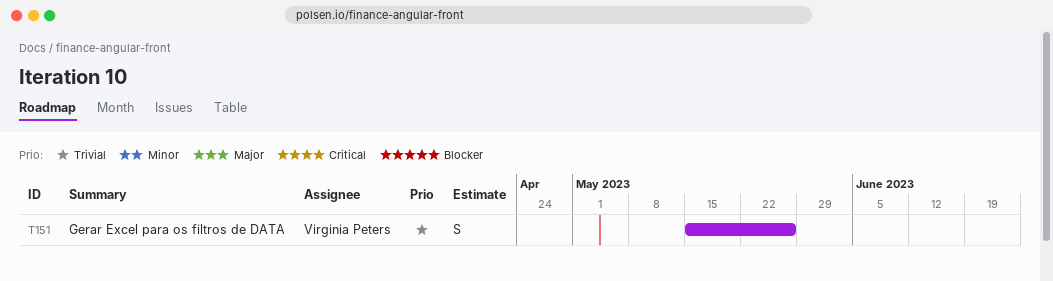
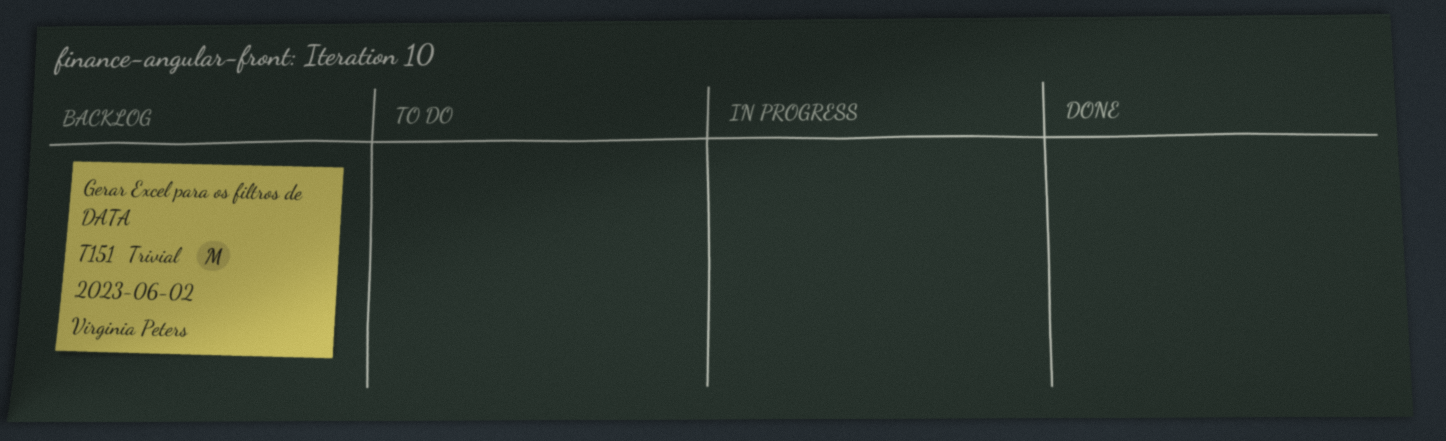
T151, estimate: S -> M
T151, due: May 26 -> Jun 2

